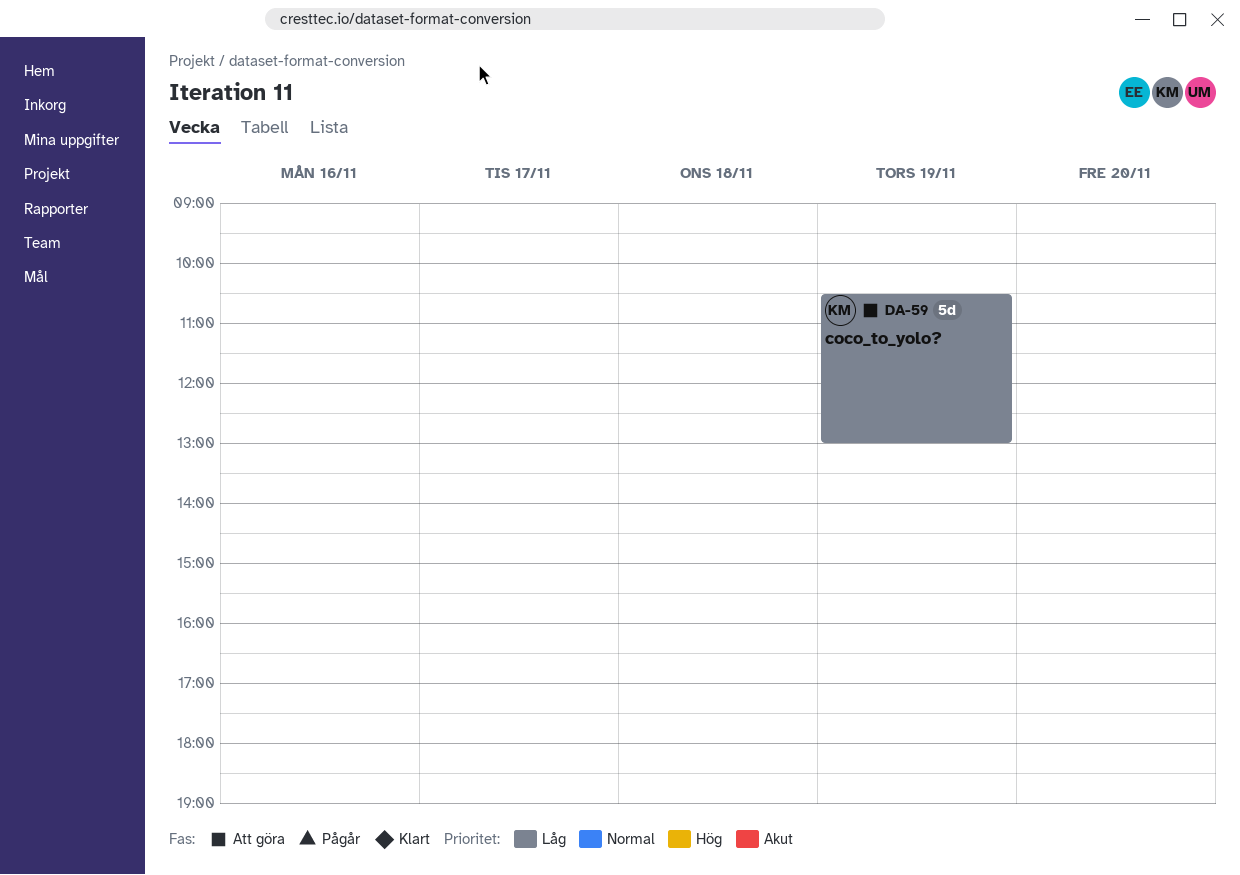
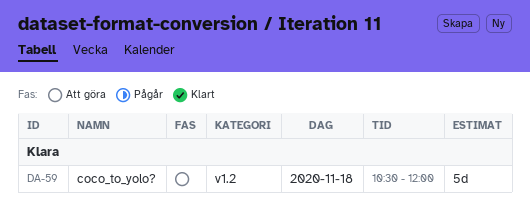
DA-59, day: Nov 19 -> Nov 18
DA-59, ends: 13:00 -> 12:00

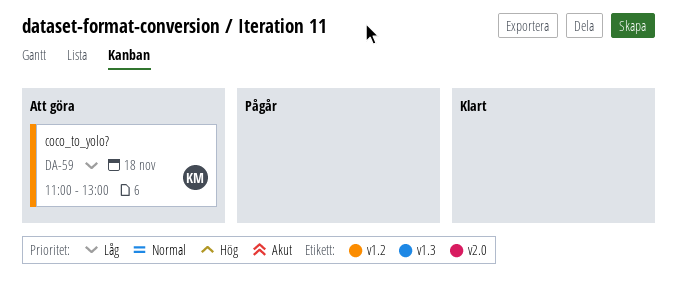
DA-59, begins: 10:30 -> 11:00
DA-59, ends: 12:00 -> 13:00

